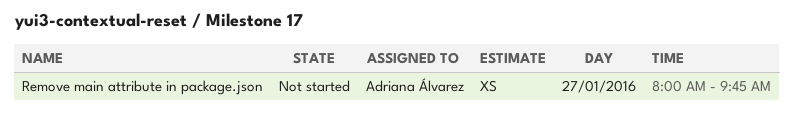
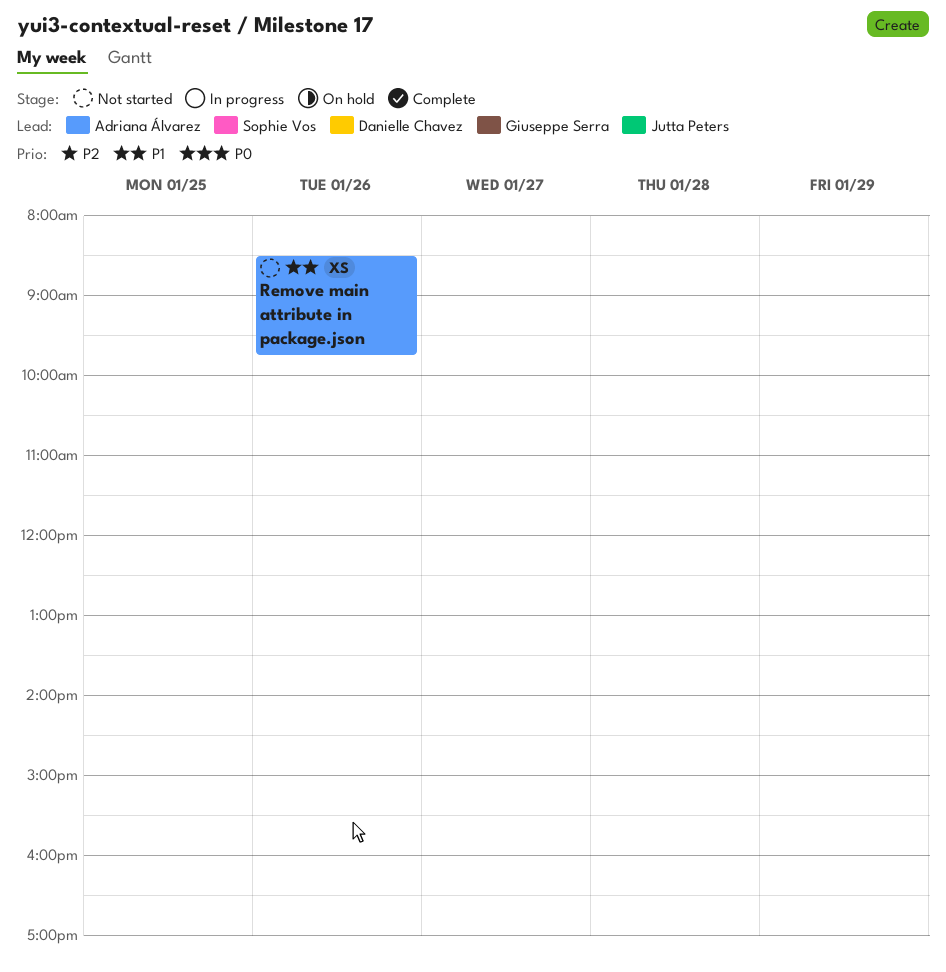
Remove main attribute in package.json, day: Jan 27 -> Jan 26
Remove main attribute in package.json, begins: 08:00 -> 08:30

